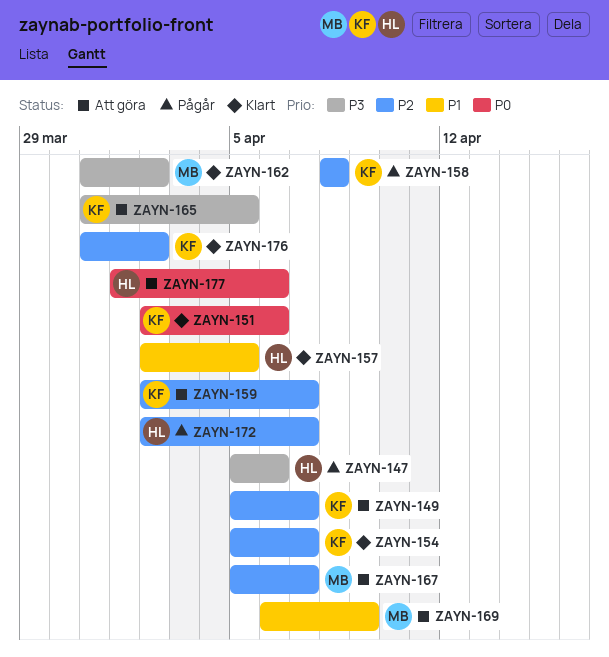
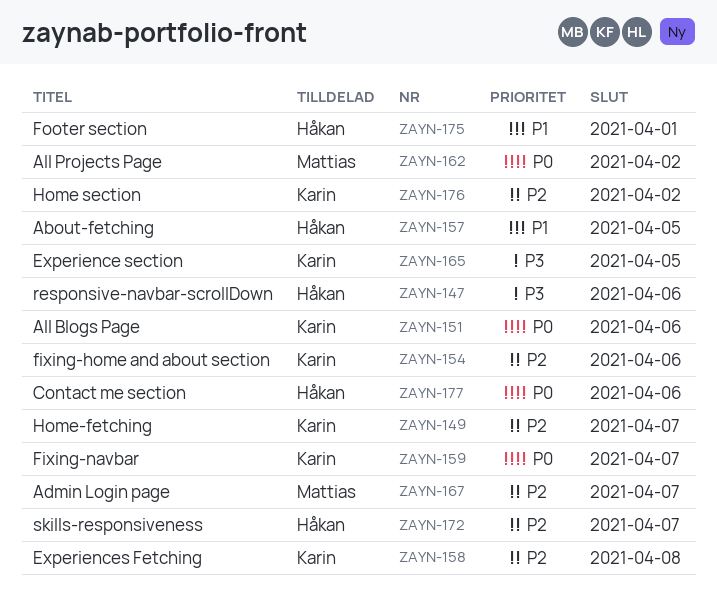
ZAYN-154, due: Apr 7 -> Apr 6
ZAYN-159, priority: P2 -> P0
ZAYN-162, priority: P3 -> P0
ZAYN-169: present -> none
ZAYN-175: none -> present

